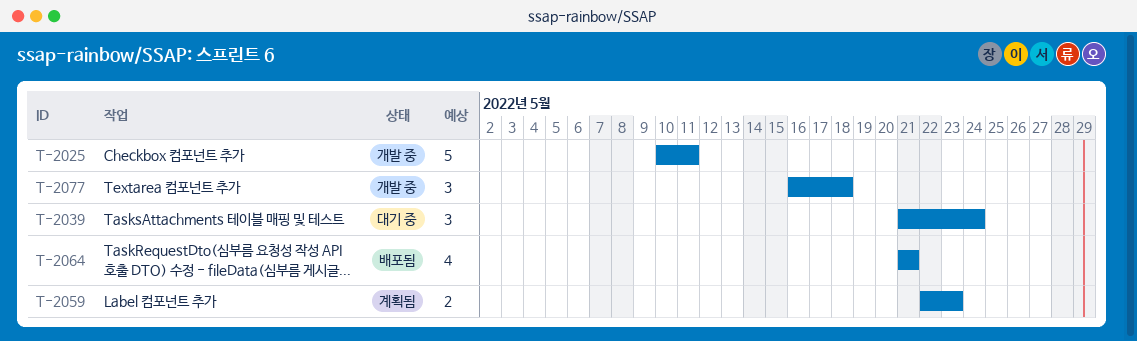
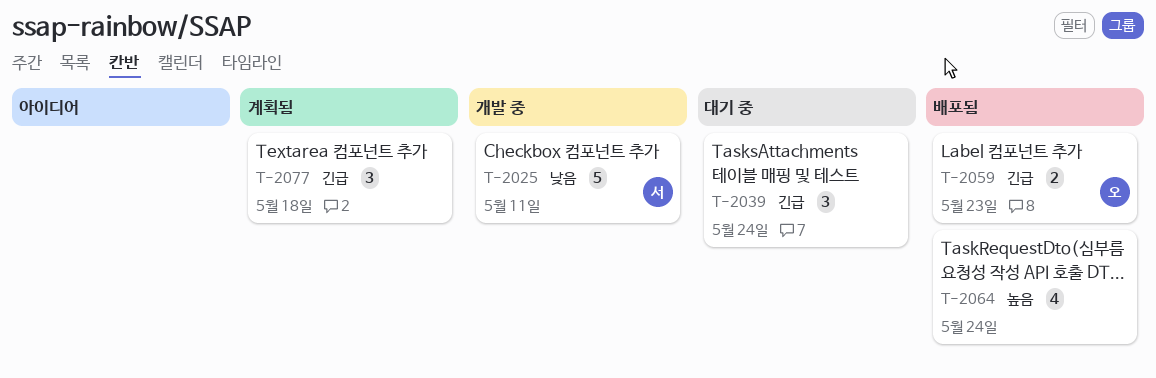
T-2059, status: 계획됨 -> 배포됨
T-2064, due: May 21 -> May 24
T-2077, status: 개발 중 -> 계획됨

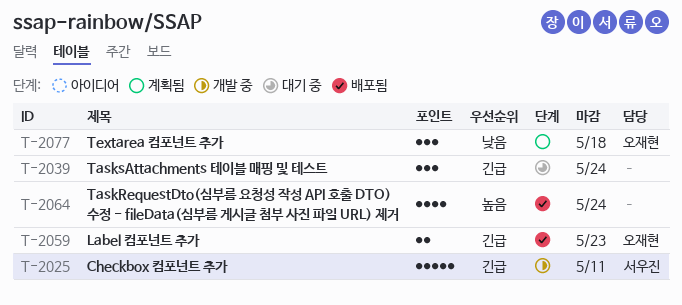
T-2025, priority: 낮음 -> 긴급
T-2077, owner: none -> 오재현
T-2077, priority: 긴급 -> 낮음

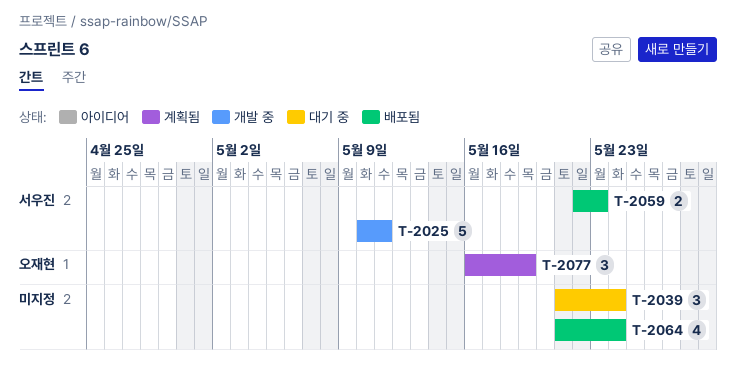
T-2059, owner: 오재현 -> 서우진
T-2077, due: May 18 -> May 19

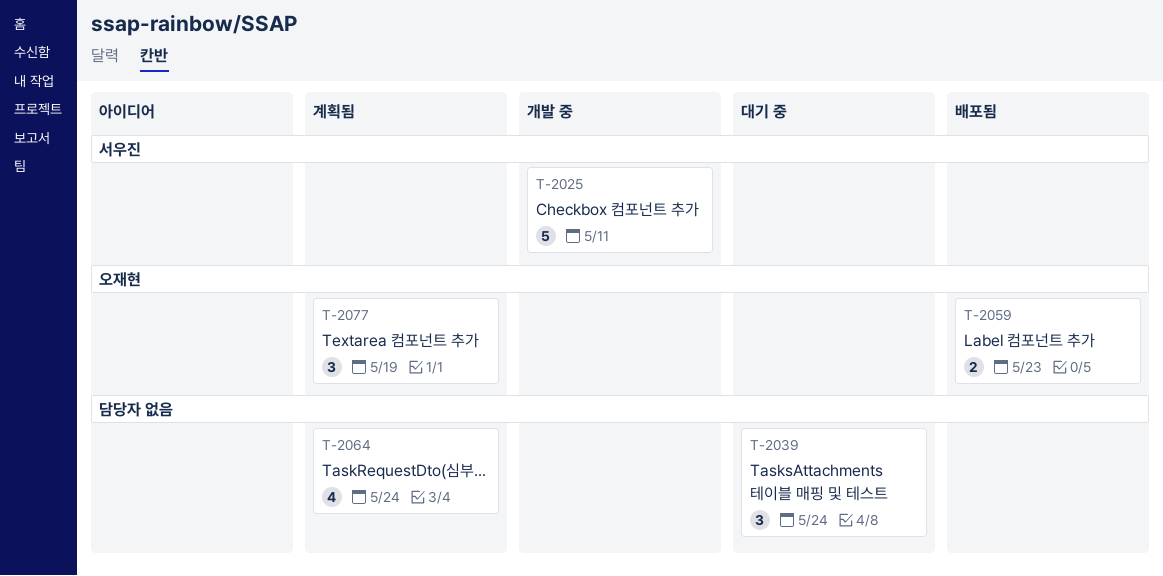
T-2059, owner: 서우진 -> 오재현
T-2064, status: 배포됨 -> 계획됨

